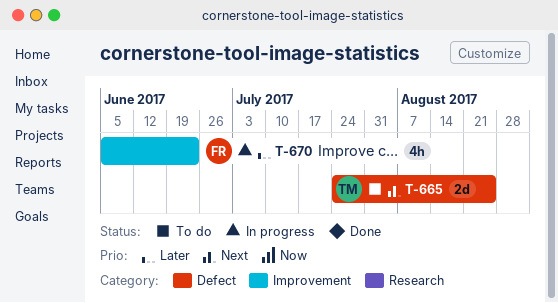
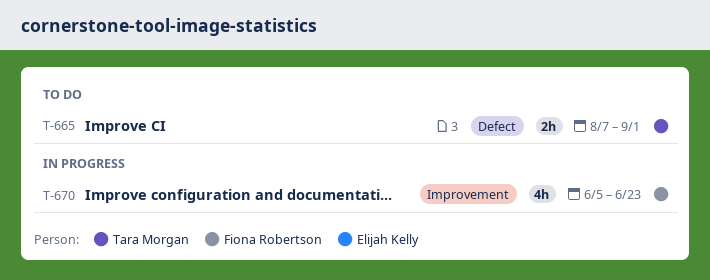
T-665, estimate: 2d -> 2h
T-665, start: Jul 24 -> Aug 7
T-665, due: Aug 25 -> Sep 1

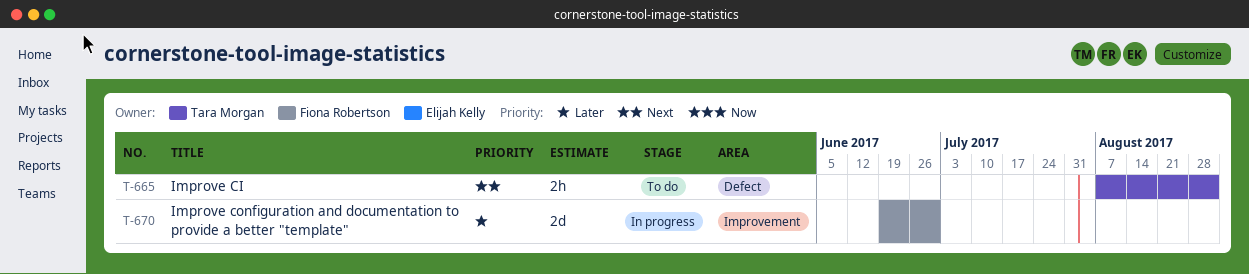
T-670, estimate: 4h -> 2d
T-670, start: Jun 5 -> Jun 19
T-670, due: Jun 23 -> Jun 30

